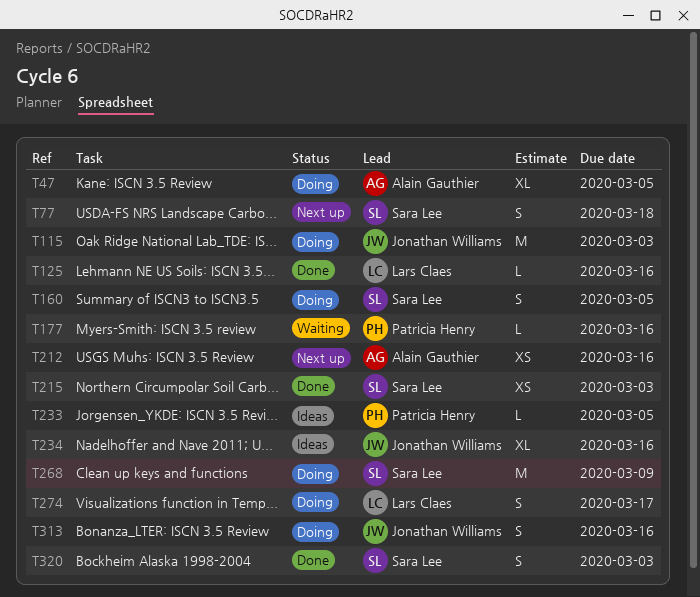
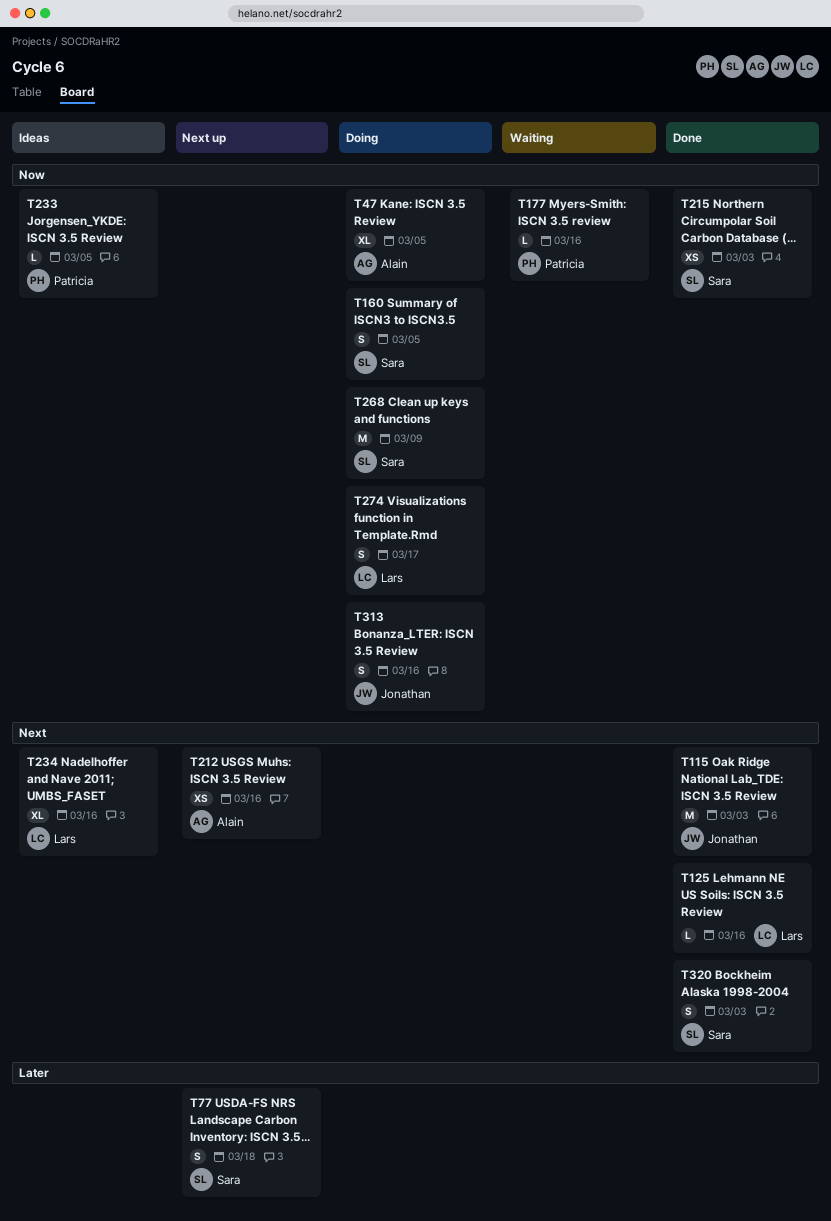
T115, status: Doing -> Done
T234, owner: Jonathan Williams -> Lars Claes

